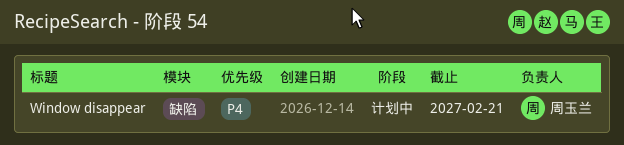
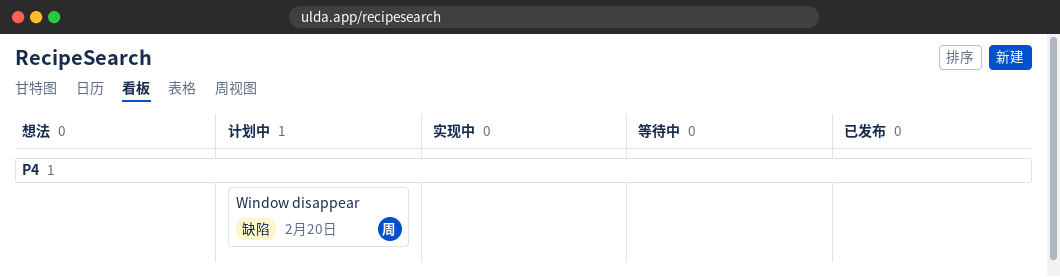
Window disappear, due: Feb 21 -> Feb 20

